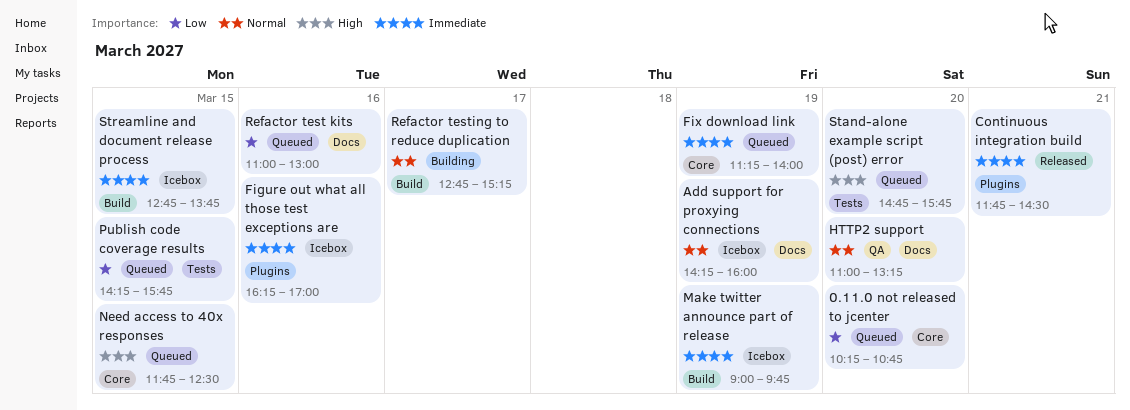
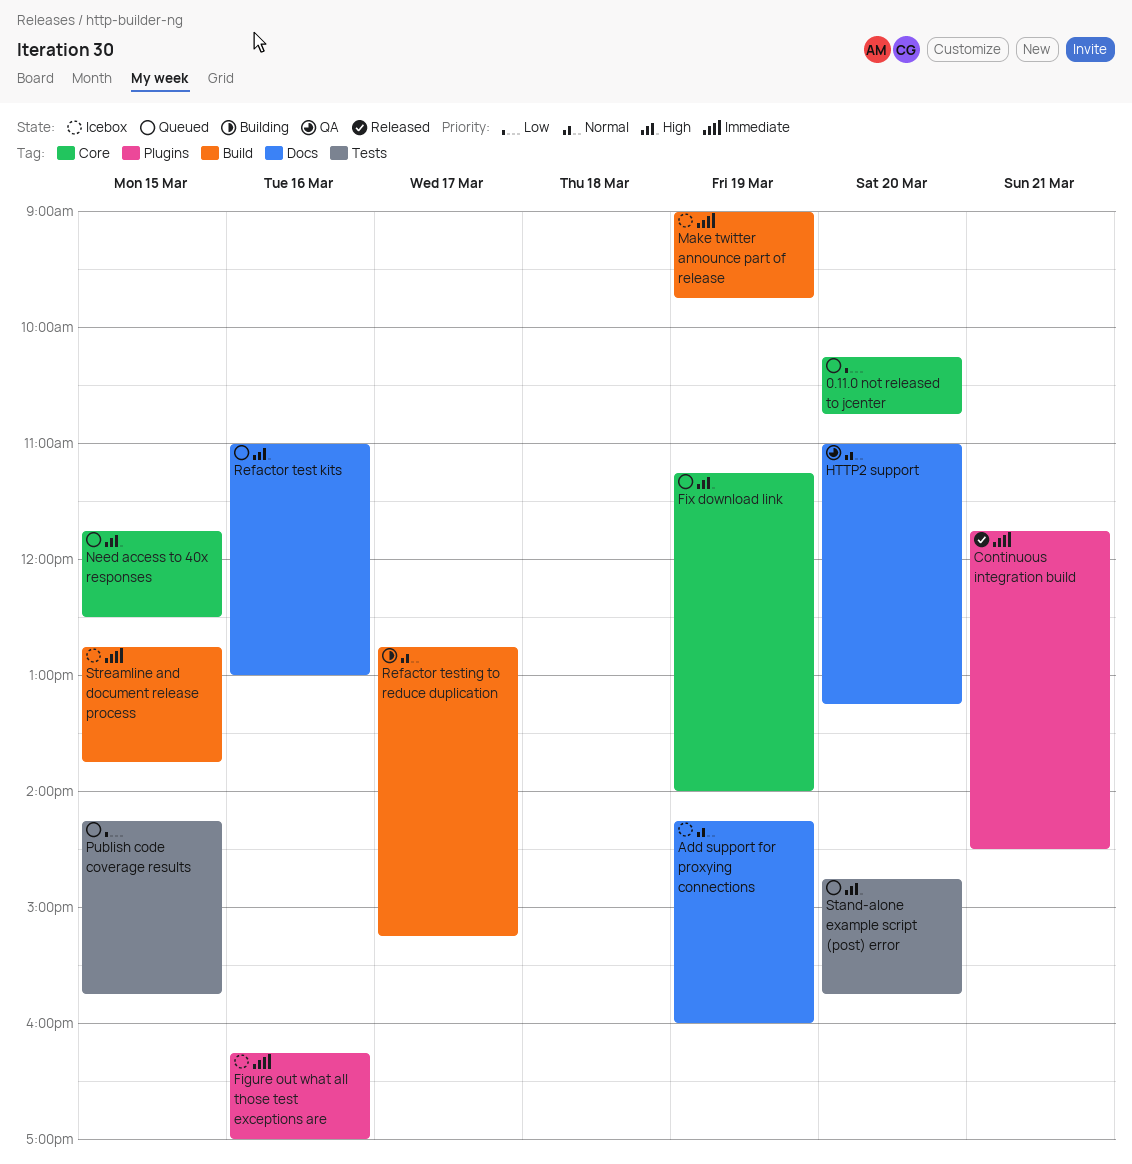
Fix download link, priority: Immediate -> High
Refactor test kits, priority: Low -> High

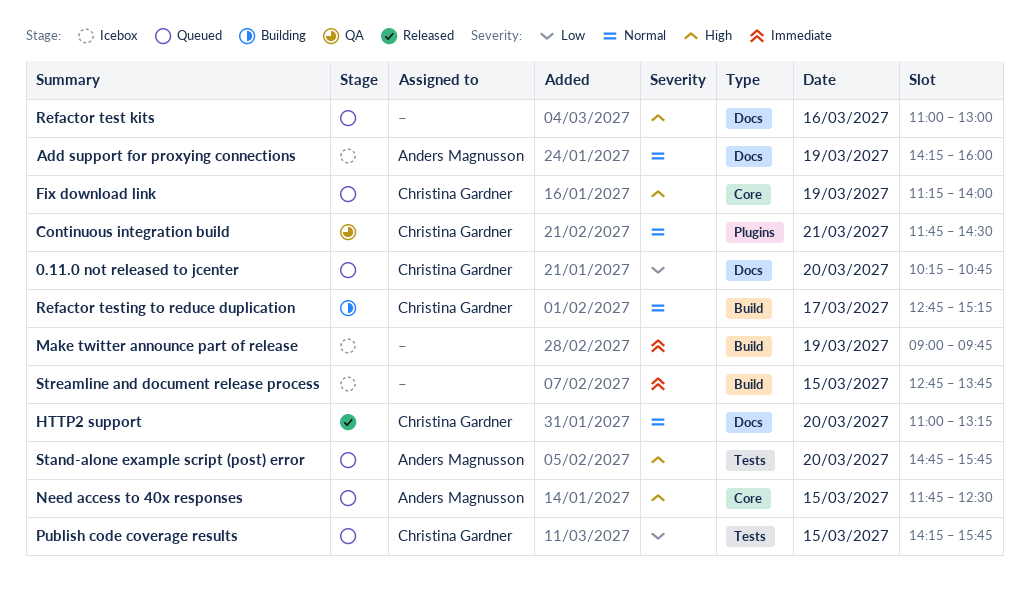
0.11.0 not released to jcenter, label: Core -> Docs
Continuous integration build, status: Released -> QA
Continuous integration build, priority: Immediate -> Normal
Figure out what all those test exceptions are: present -> none
HTTP2 support, status: QA -> Released

